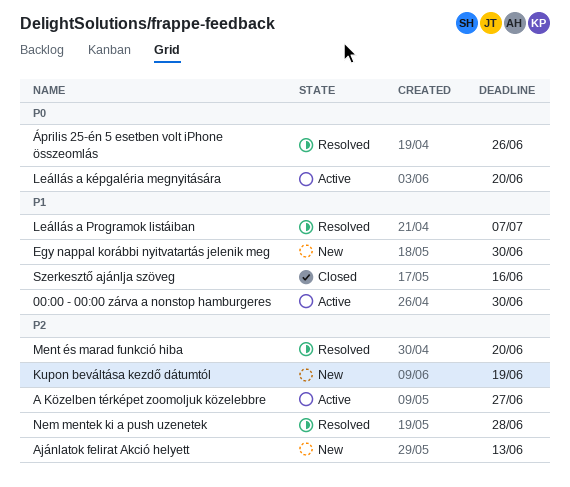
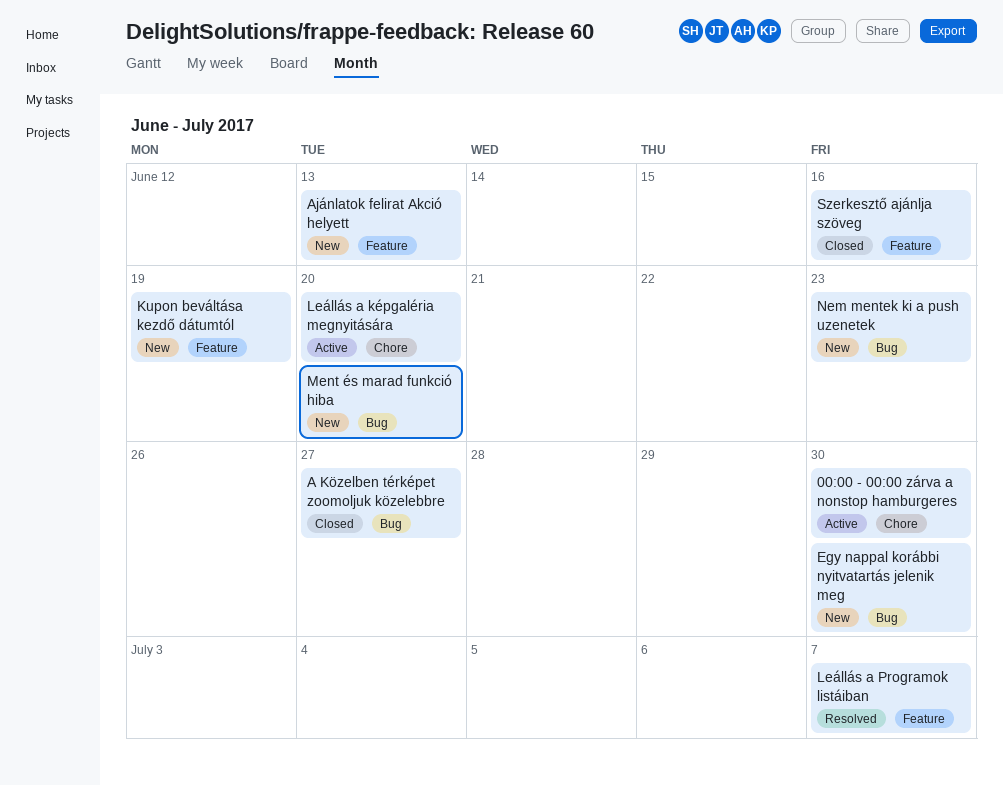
A Közelben térképet zoomoljuk közelebbre, status: Active -> Closed
Ment és marad funkció hiba, status: Resolved -> New
Nem mentek ki a push uzenetek, status: Resolved -> New
Nem mentek ki a push uzenetek, due: Jun 28 -> Jun 23
Április 25-én 5 esetben volt iPhone összeomlás: present -> none

